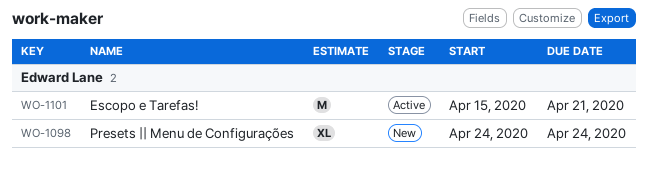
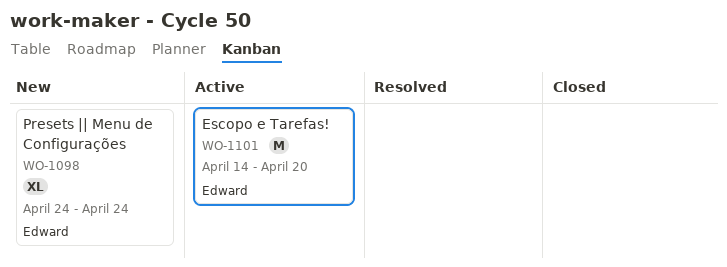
WO-1101, start: Apr 15 -> Apr 14
WO-1101, due: Apr 21 -> Apr 20

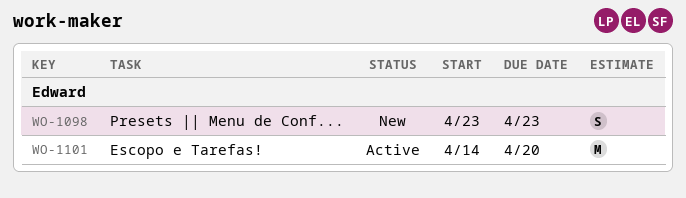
WO-1098, estimate: XL -> S
WO-1098, start: Apr 24 -> Apr 23
WO-1098, due: Apr 24 -> Apr 23

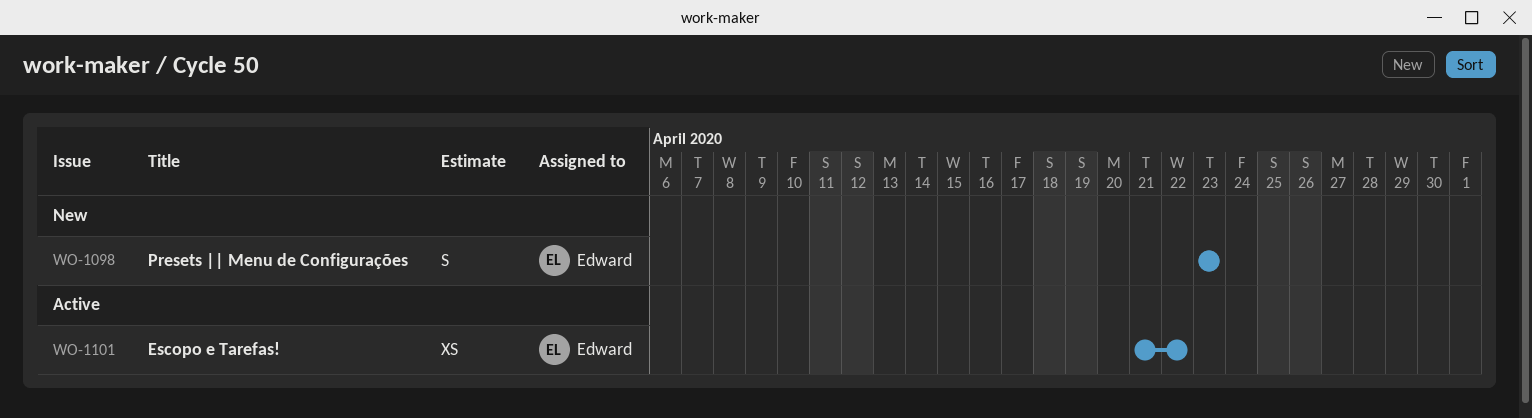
WO-1101, estimate: M -> XS
WO-1101, start: Apr 14 -> Apr 21
WO-1101, due: Apr 20 -> Apr 22

